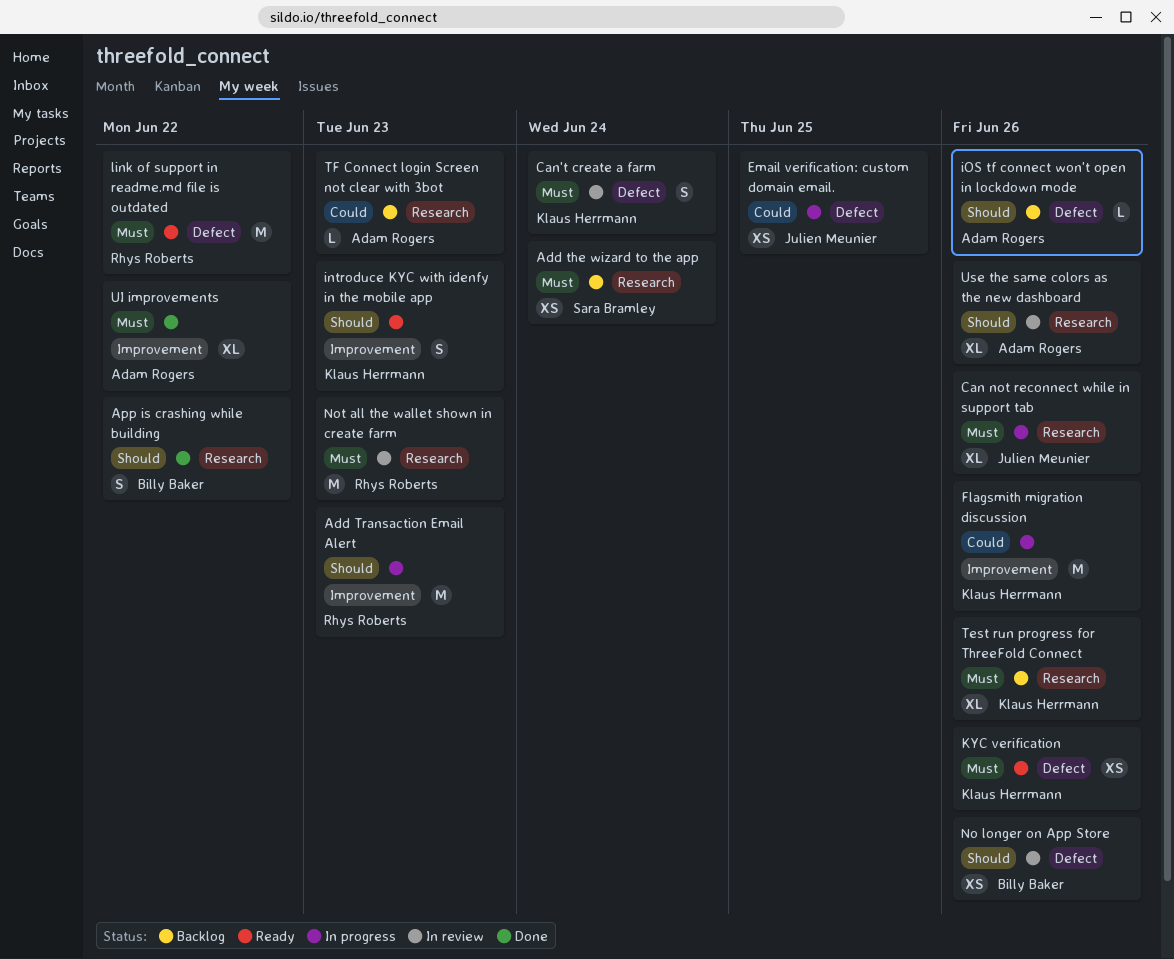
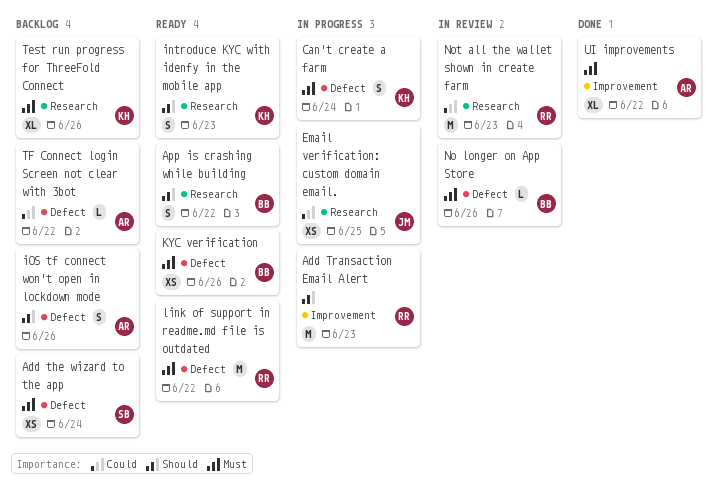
Add the wizard to the app, label: Research -> Defect
App is crashing while building, status: Done -> Ready
Can not reconnect while in support tab: present -> none
Can't create a farm, status: In review -> In progress
Email verification: custom domain email., label: Defect -> Research
Flagsmith migration discussion: present -> none
introduce KYC with idenfy in the mobile app, label: Improvement -> Research
iOS tf connect won't open in lockdown mode, estimate: L -> S
KYC verification, owner: Klaus Herrmann -> Billy Baker
No longer on App Store, priority: Should -> Must
No longer on App Store, estimate: XS -> L
Not all the wallet shown in create farm, priority: Must -> Could
TF Connect login Screen not clear with 3bot, label: Research -> Defect
TF Connect login Screen not clear with 3bot, due: Jun 23 -> Jun 22
Use the same colors as the new dashboard: present -> none

